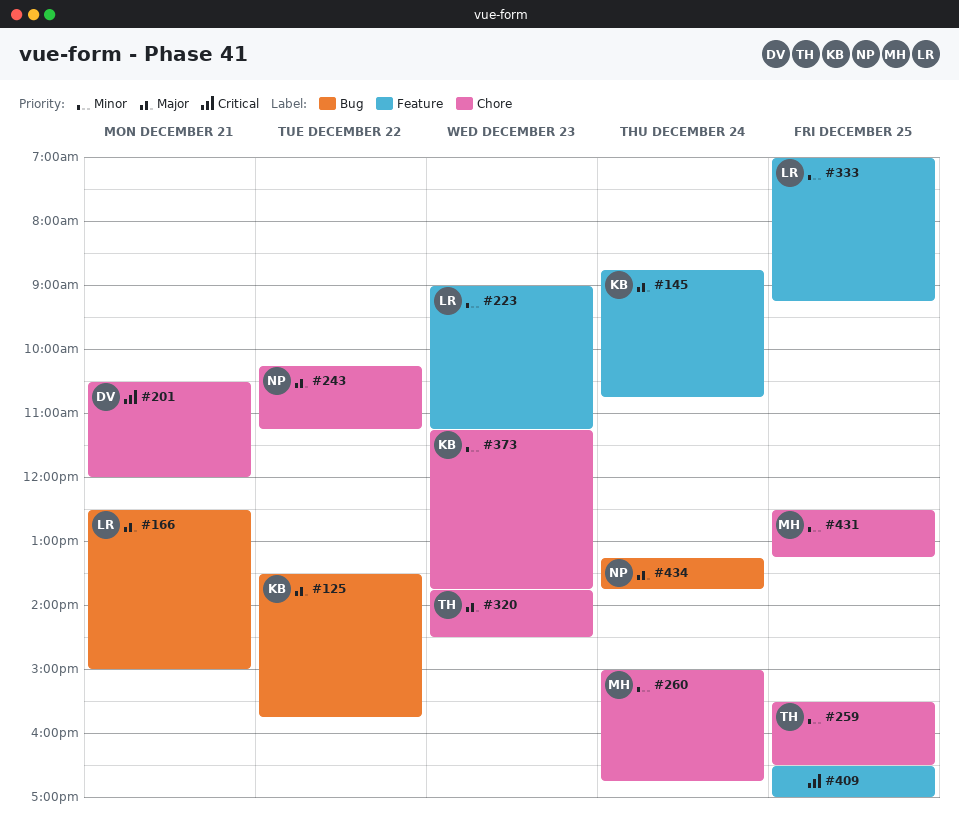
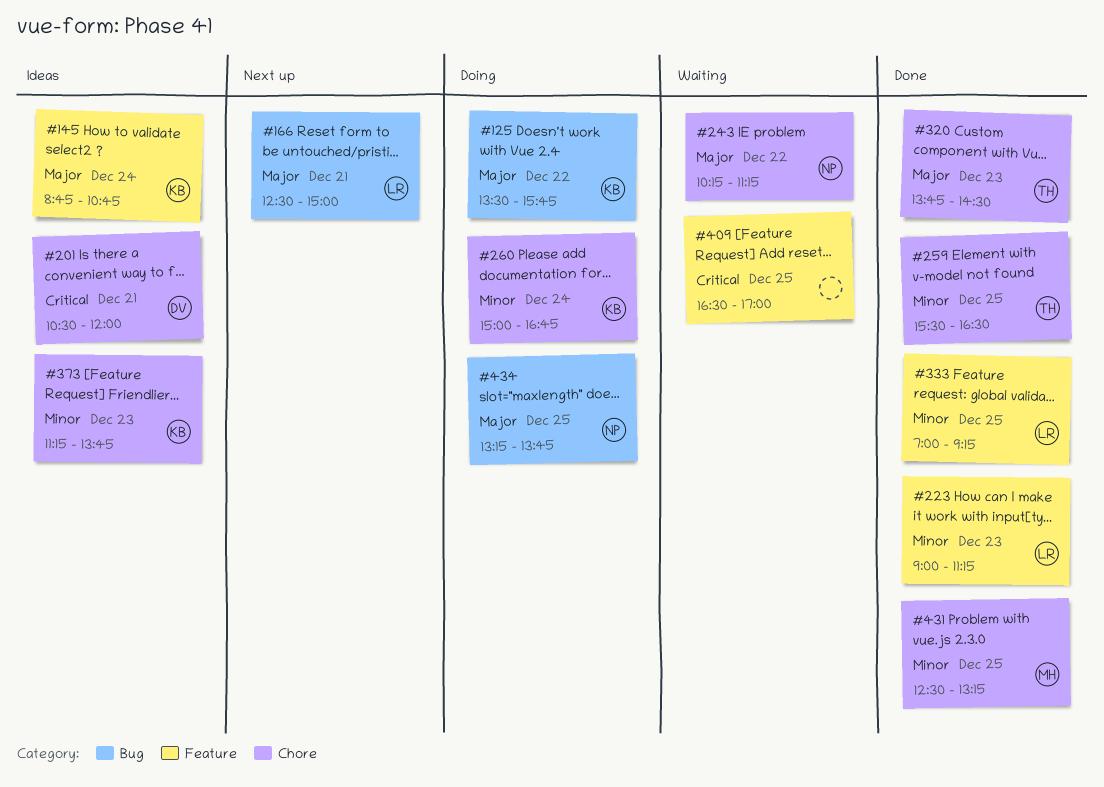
#260, owner: MH -> KB
#434, day: Dec 24 -> Dec 25

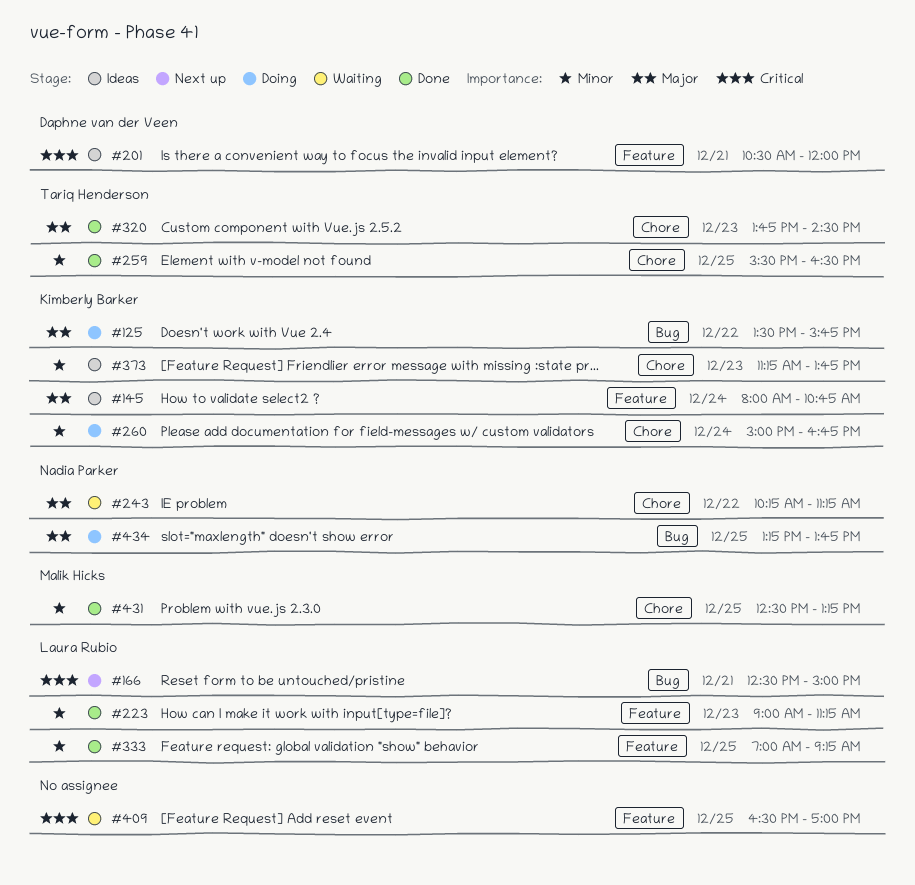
#145, begins: 08:45 -> 08:00
#166, priority: Major -> Critical
#201, label: Chore -> Feature

